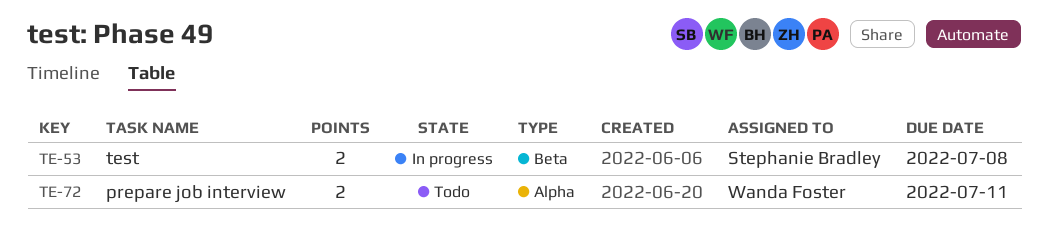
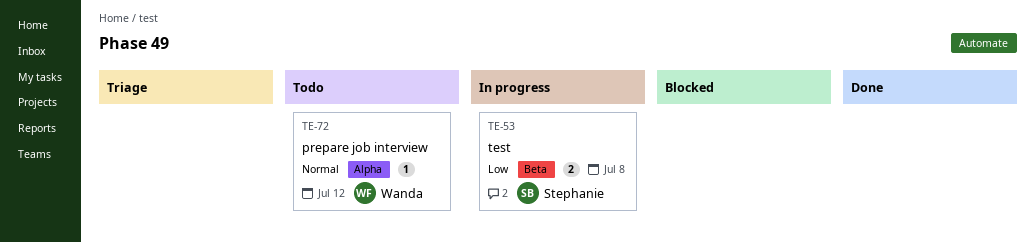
TE-72, estimate: 2 -> 1
TE-72, due: Jul 11 -> Jul 12

